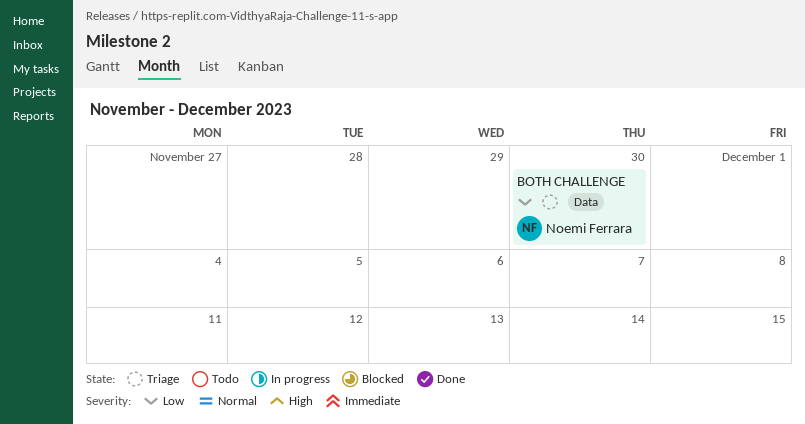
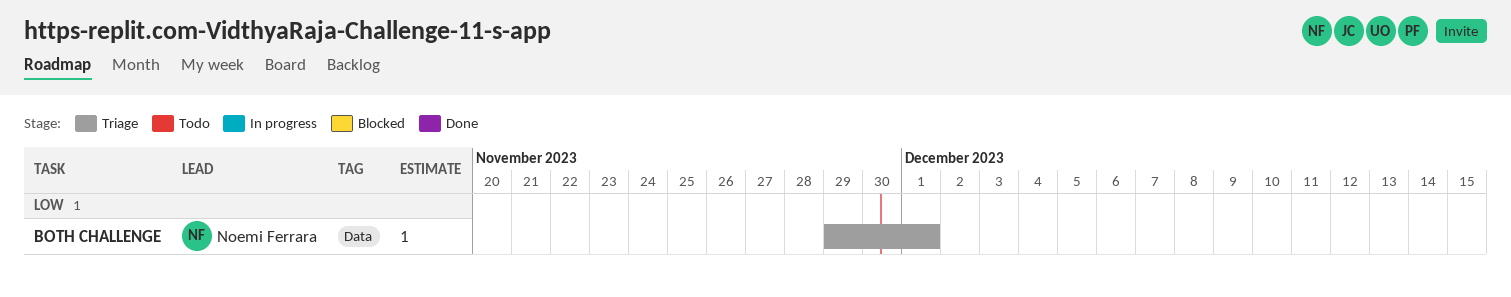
BOTH CHALLENGE, due: Nov 30 -> Dec 1

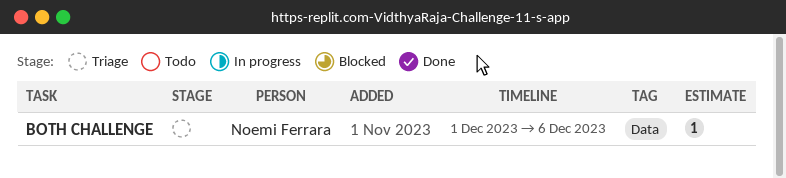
BOTH CHALLENGE, start: Nov 29 -> Dec 1
BOTH CHALLENGE, due: Dec 1 -> Dec 6

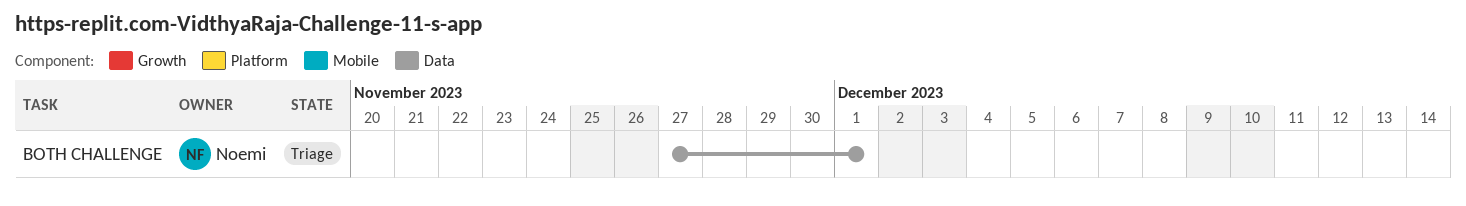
BOTH CHALLENGE, start: Dec 1 -> Nov 27
BOTH CHALLENGE, due: Dec 6 -> Dec 1

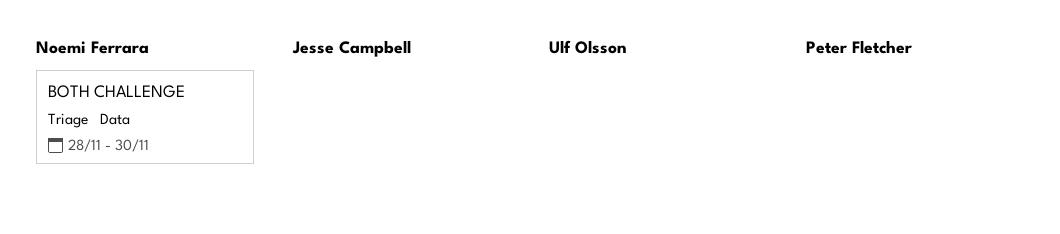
BOTH CHALLENGE, start: Nov 27 -> Nov 28
BOTH CHALLENGE, due: Dec 1 -> Nov 30

